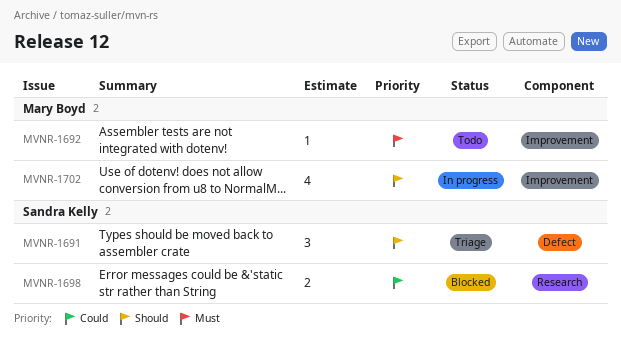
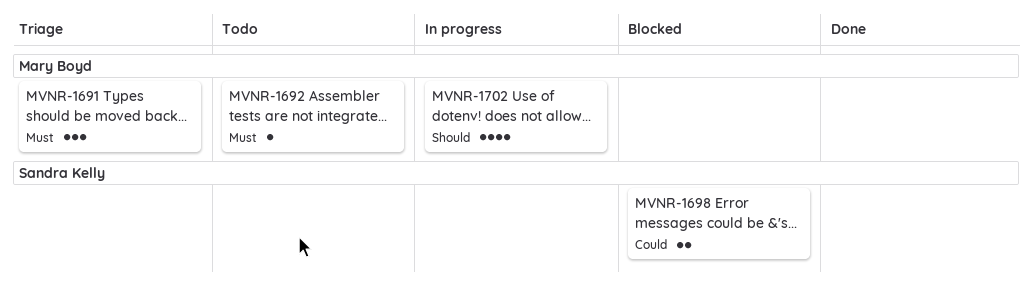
MVNR-1691, owner: Sandra Kelly -> Mary Boyd
MVNR-1691, priority: Should -> Must

